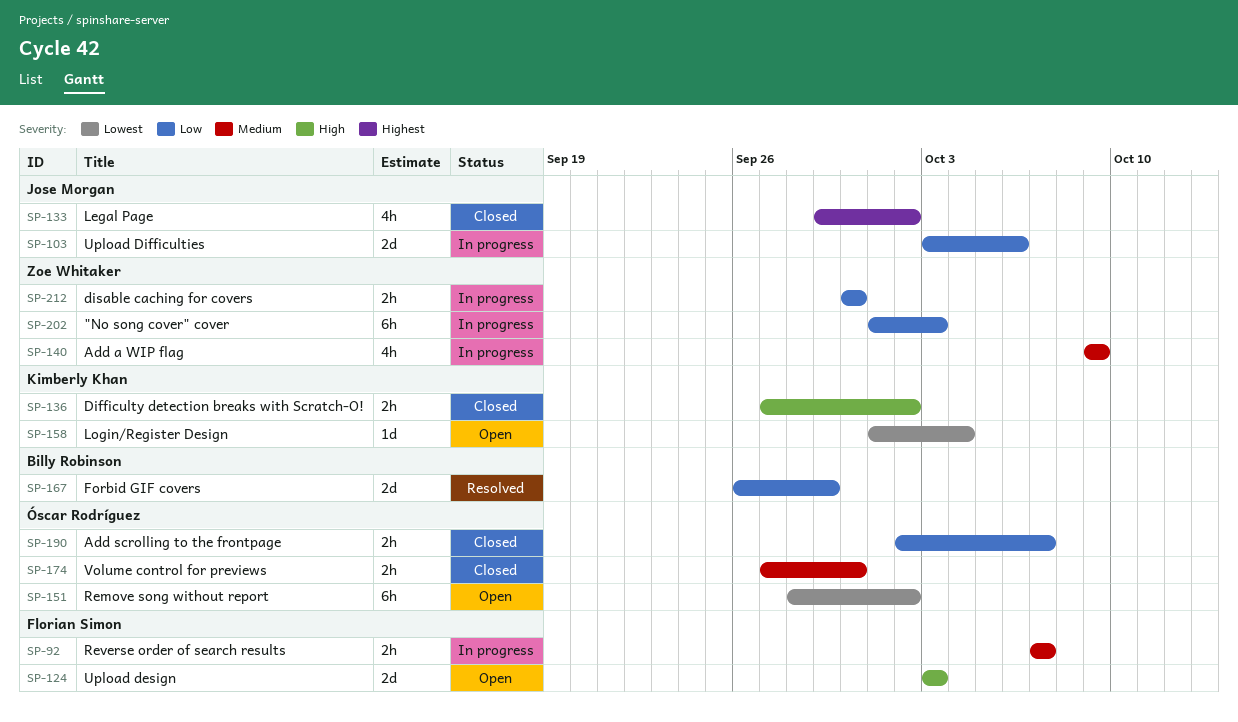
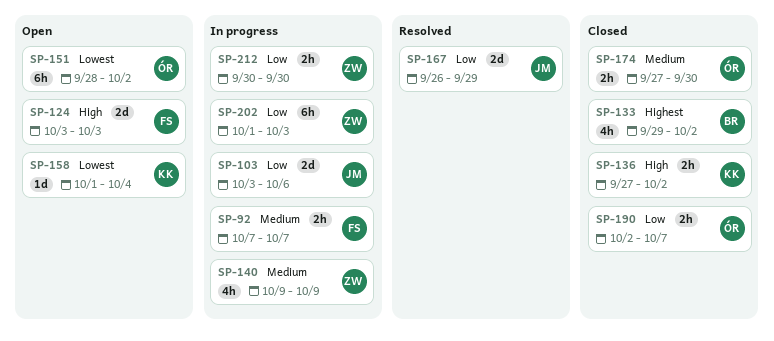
SP-133, owner: Jose Morgan -> Billy Robinson
SP-167, owner: Billy Robinson -> Jose Morgan

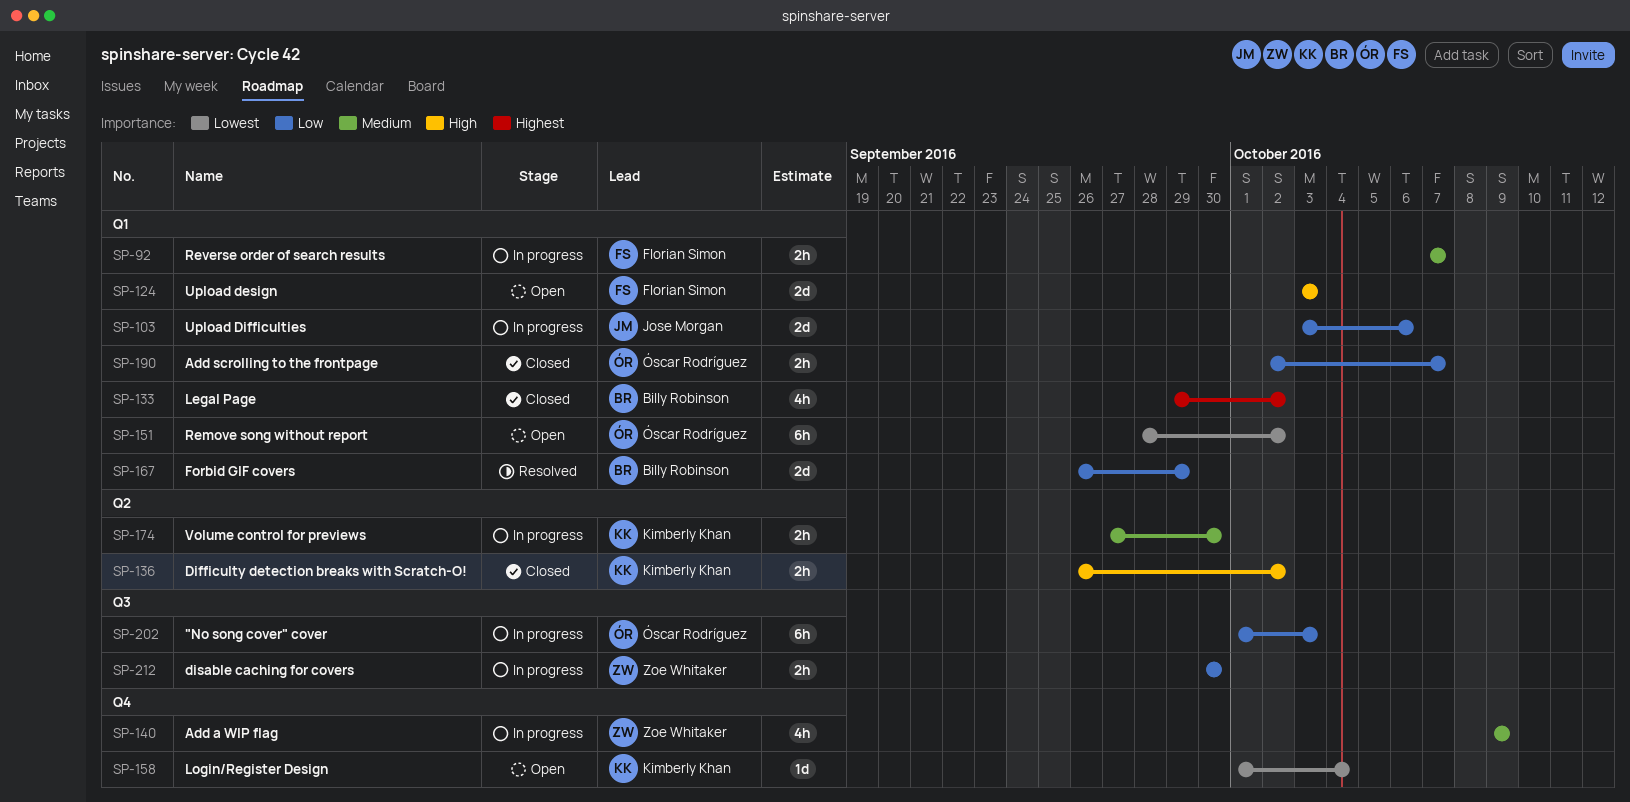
SP-136, start: Sep 27 -> Sep 26
SP-167, owner: Jose Morgan -> Billy Robinson
SP-174, status: Closed -> In progress
SP-174, owner: Óscar Rodríguez -> Kimberly Khan
SP-202, owner: Zoe Whitaker -> Óscar Rodríguez

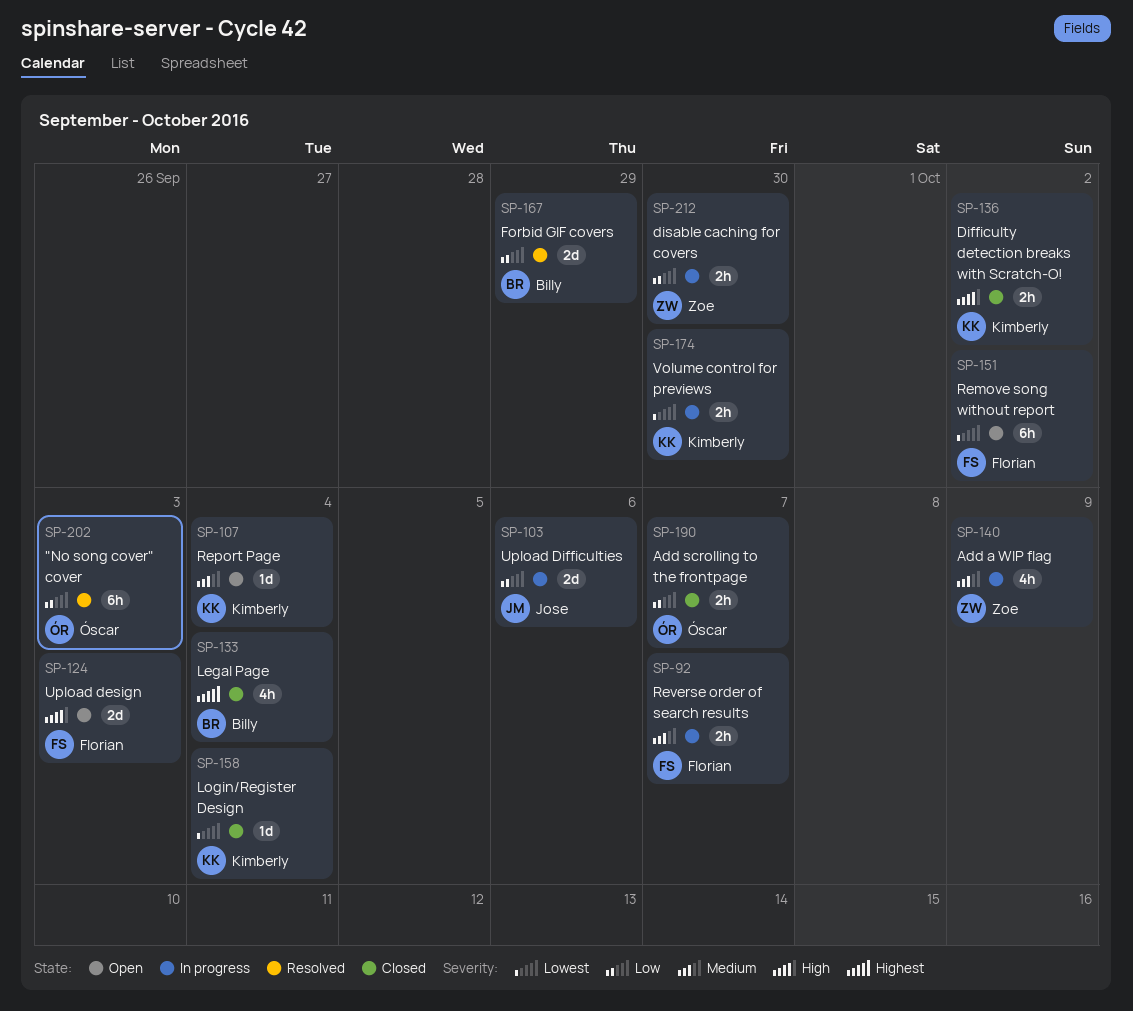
SP-107: none -> present
SP-133, due: Oct 2 -> Oct 4
SP-151, owner: Óscar Rodríguez -> Florian Simon
SP-158, status: Open -> Closed
SP-174, priority: Medium -> Lowest
SP-202, status: In progress -> Resolved

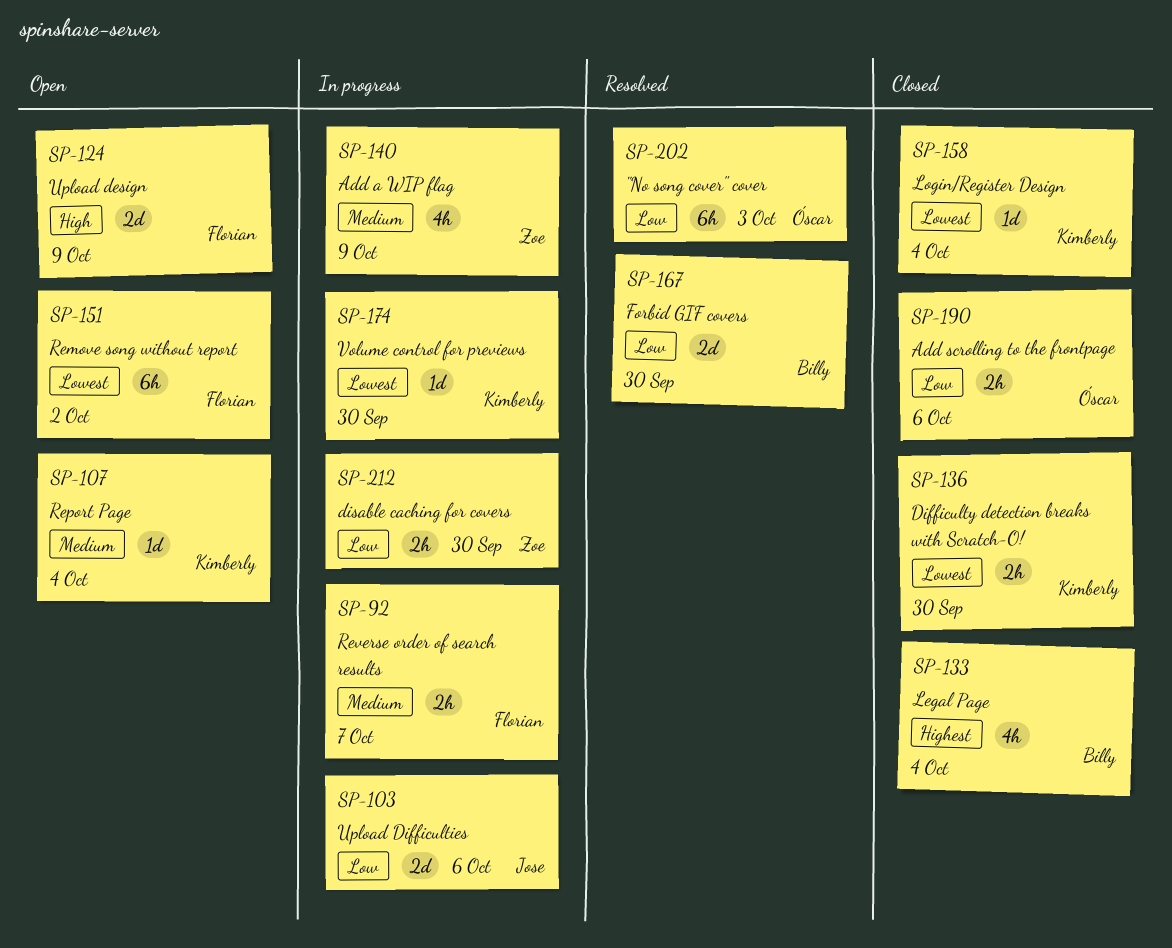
SP-124, due: Oct 3 -> Oct 9
SP-136, priority: High -> Lowest
SP-136, due: Oct 2 -> Sep 30
SP-167, due: Sep 29 -> Sep 30
SP-174, estimate: 2h -> 1d
SP-190, due: Oct 7 -> Oct 6

